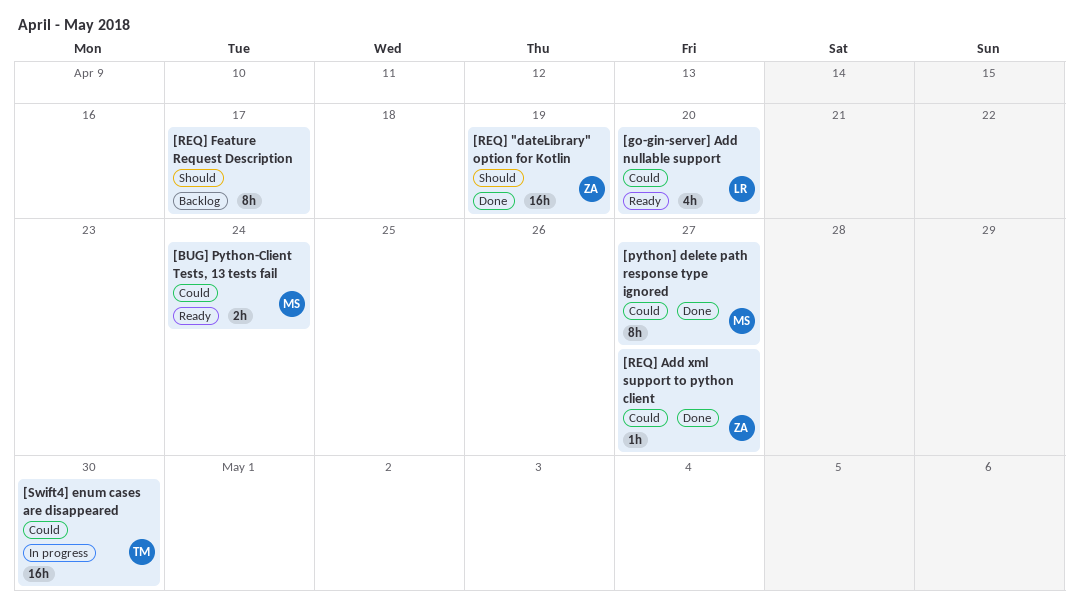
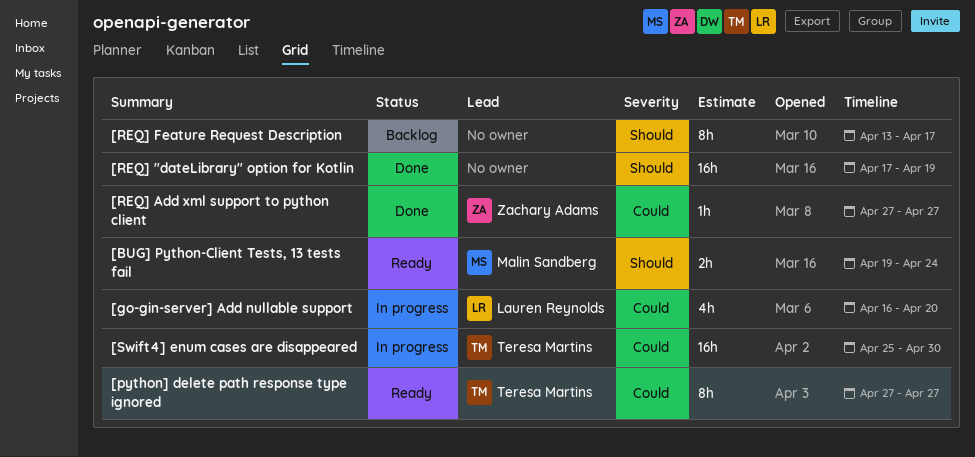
[BUG] Python-Client Tests, 13 tests fail, priority: Could -> Should
[go-gin-server] Add nullable support, status: Ready -> In progress
[python] delete path response type ignored, status: Done -> Ready
[python] delete path response type ignored, owner: Malin Sandberg -> Teresa Martins
[REQ] "dateLibrary" option for Kotlin, owner: Zachary Adams -> none

